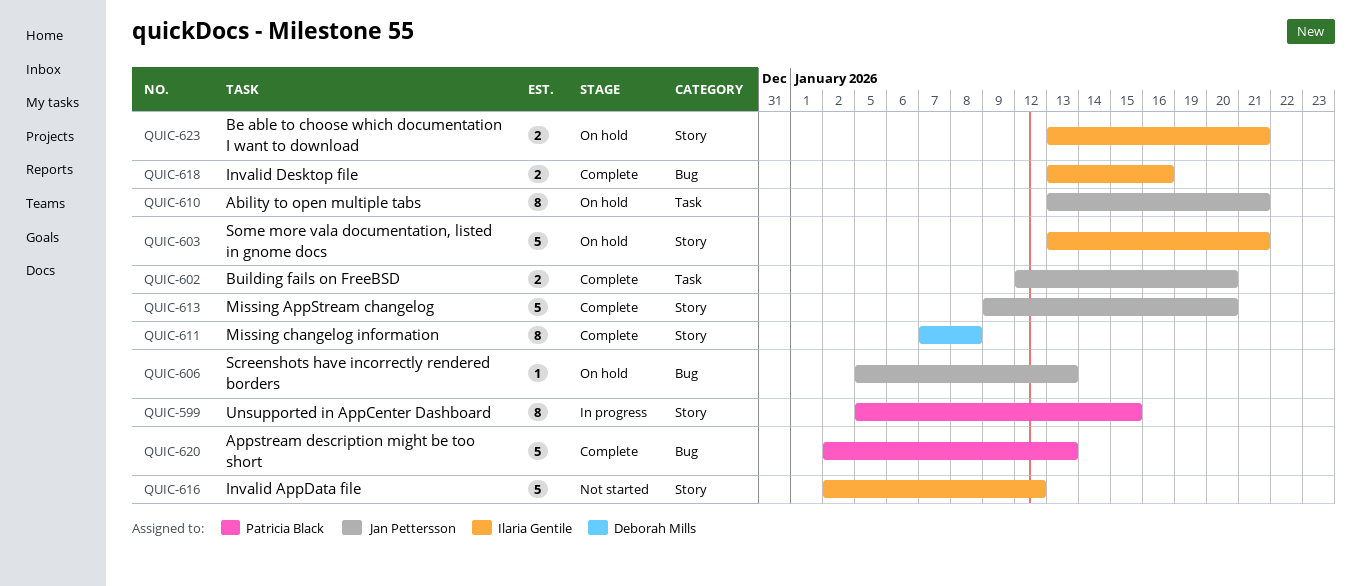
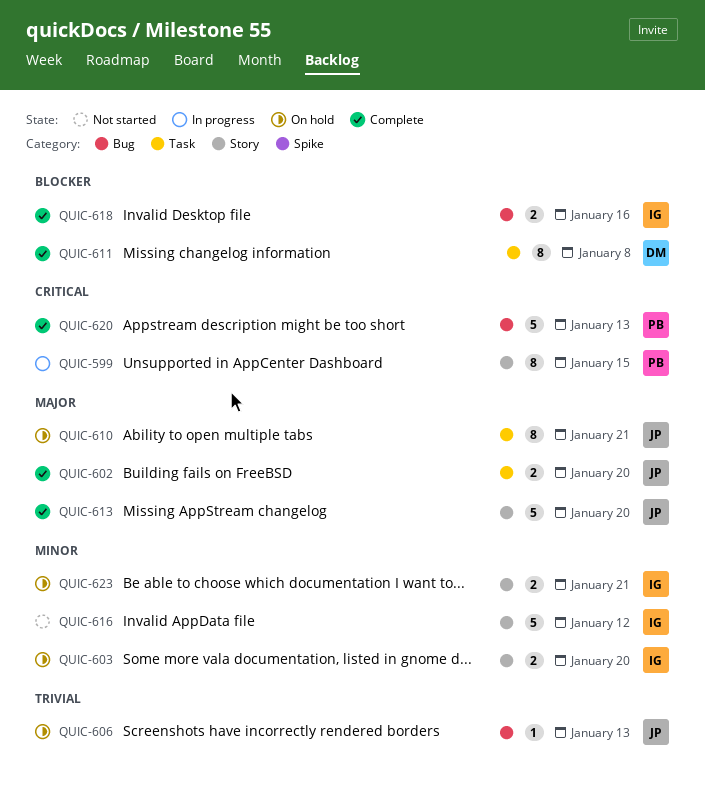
QUIC-603, estimate: 5 -> 2
QUIC-603, due: Jan 21 -> Jan 20
QUIC-611, label: Story -> Task

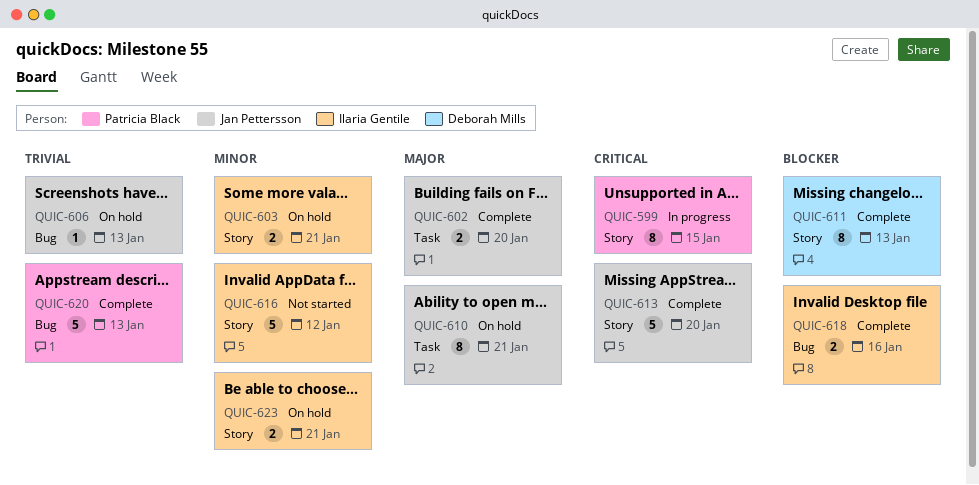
QUIC-603, due: Jan 20 -> Jan 21
QUIC-611, label: Task -> Story
QUIC-611, due: Jan 8 -> Jan 13
QUIC-613, priority: Major -> Critical
QUIC-620, priority: Critical -> Trivial

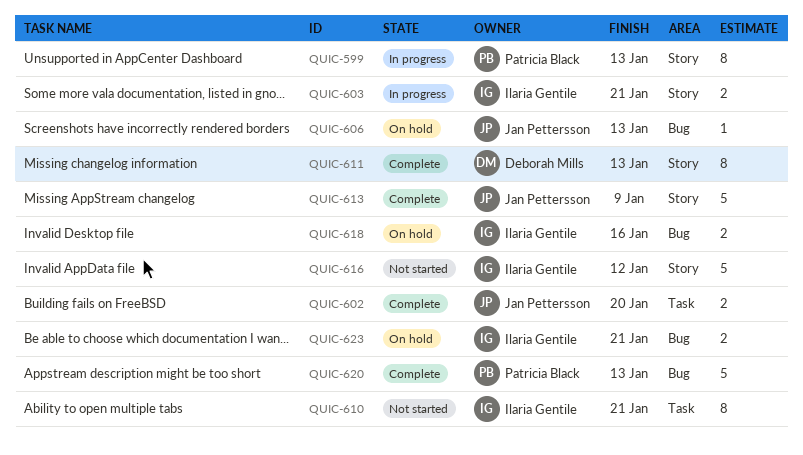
QUIC-599, due: Jan 15 -> Jan 13
QUIC-603, status: On hold -> In progress
QUIC-610, status: On hold -> Not started
QUIC-610, owner: Jan Pettersson -> Ilaria Gentile
QUIC-613, due: Jan 20 -> Jan 9
QUIC-618, status: Complete -> On hold
QUIC-623, label: Story -> Bug

